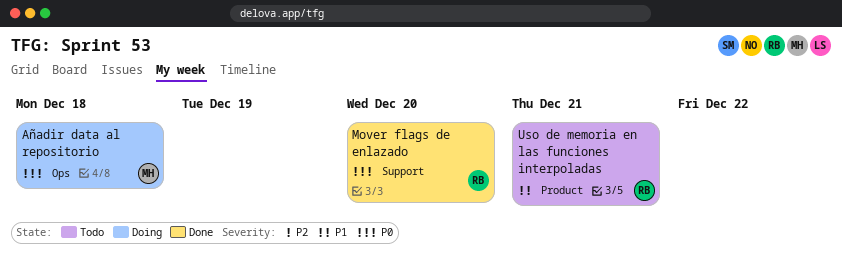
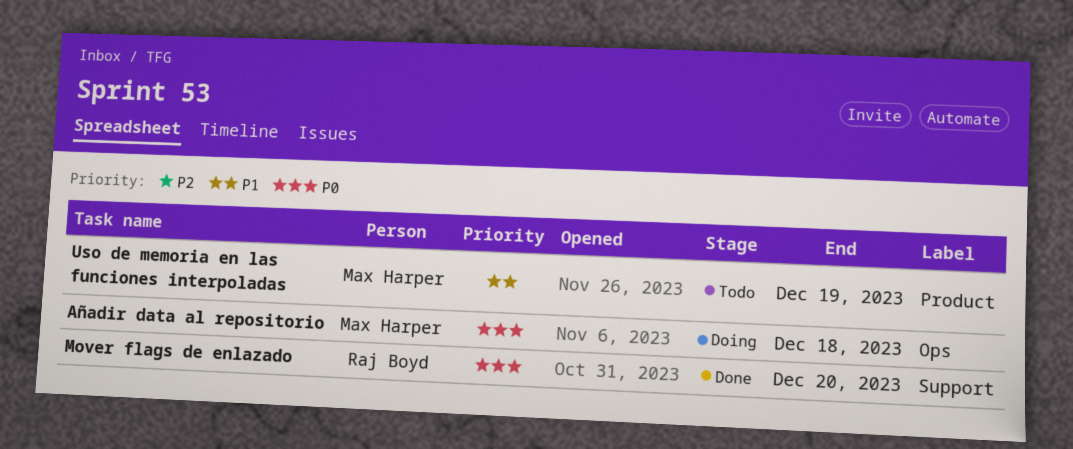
Uso de memoria en las funciones interpoladas, owner: Raj Boyd -> Max Harper
Uso de memoria en las funciones interpoladas, due: Dec 21 -> Dec 19

